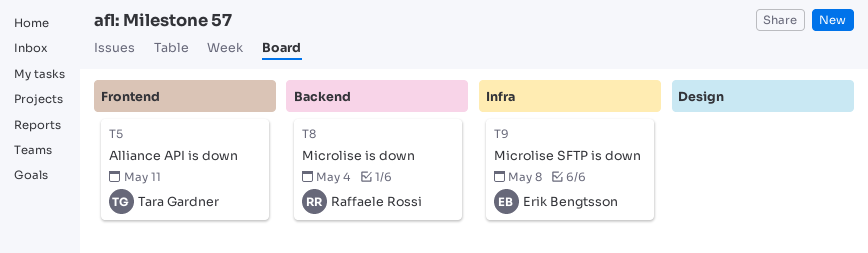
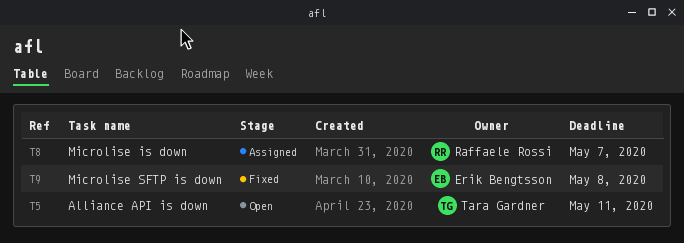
T8, due: May 4 -> May 7

